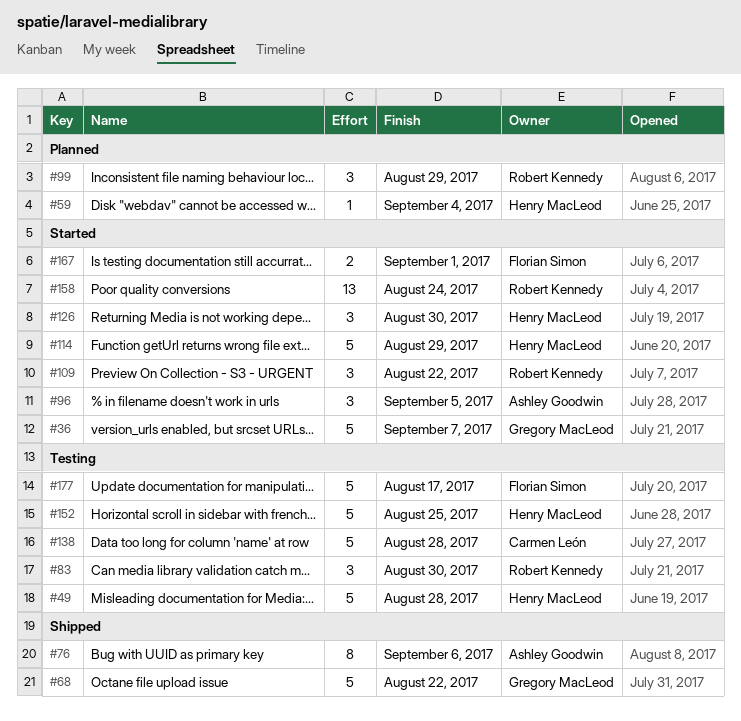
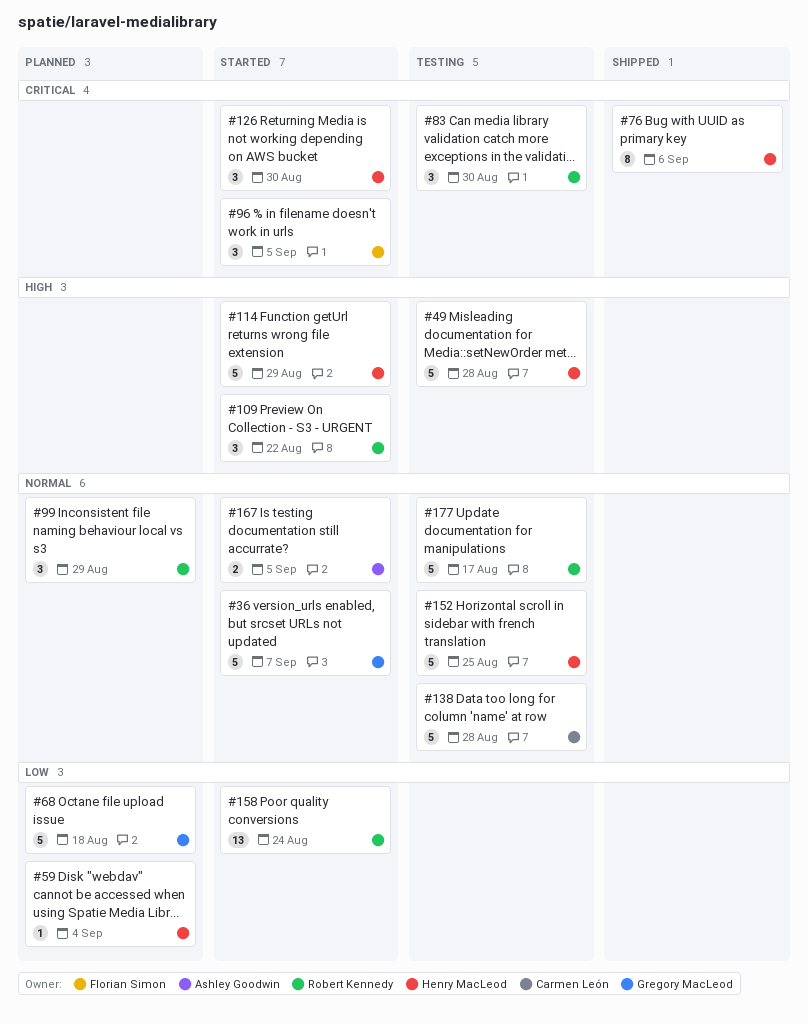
#68, status: Shipped -> Planned
#68, due: Aug 22 -> Aug 18
#76, owner: Ashley Goodwin -> Henry MacLeod
#96, owner: Ashley Goodwin -> Florian Simon
#167, owner: Florian Simon -> Ashley Goodwin
#167, due: Sep 1 -> Sep 5
#177, owner: Florian Simon -> Robert Kennedy

